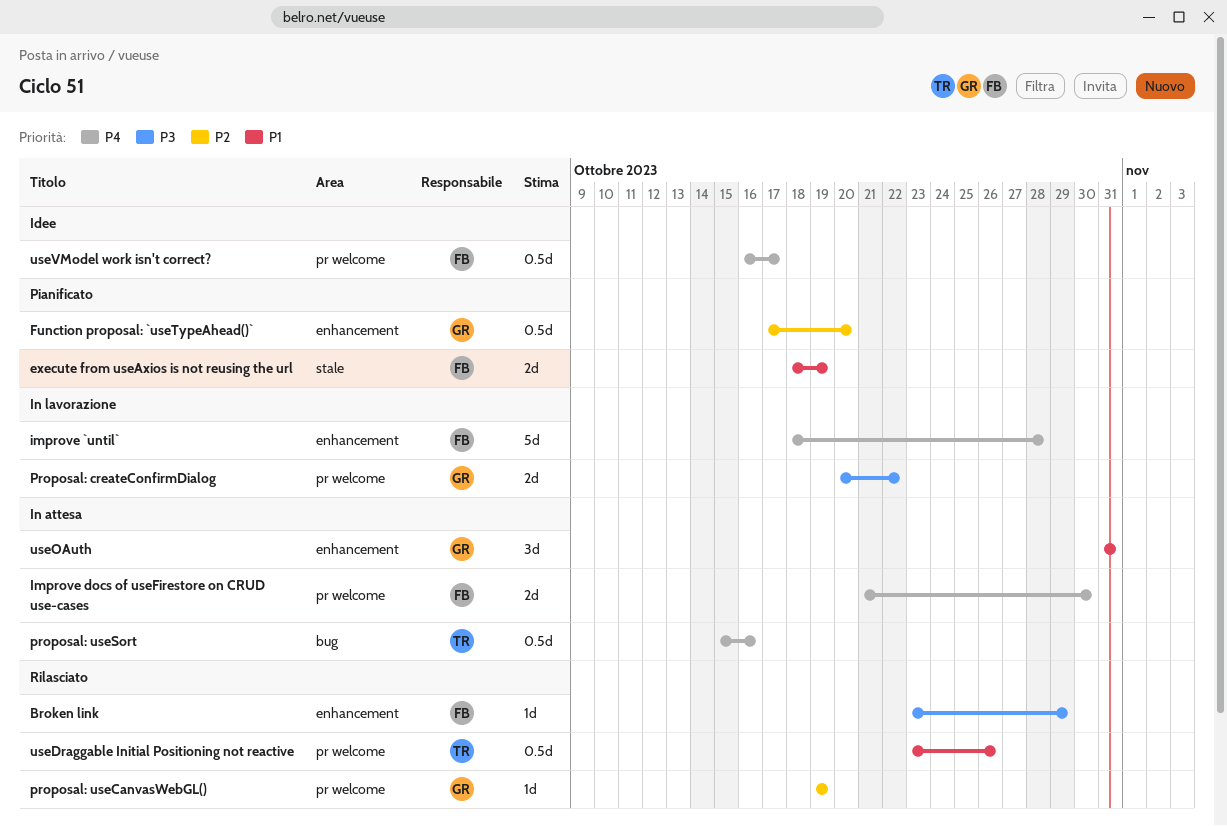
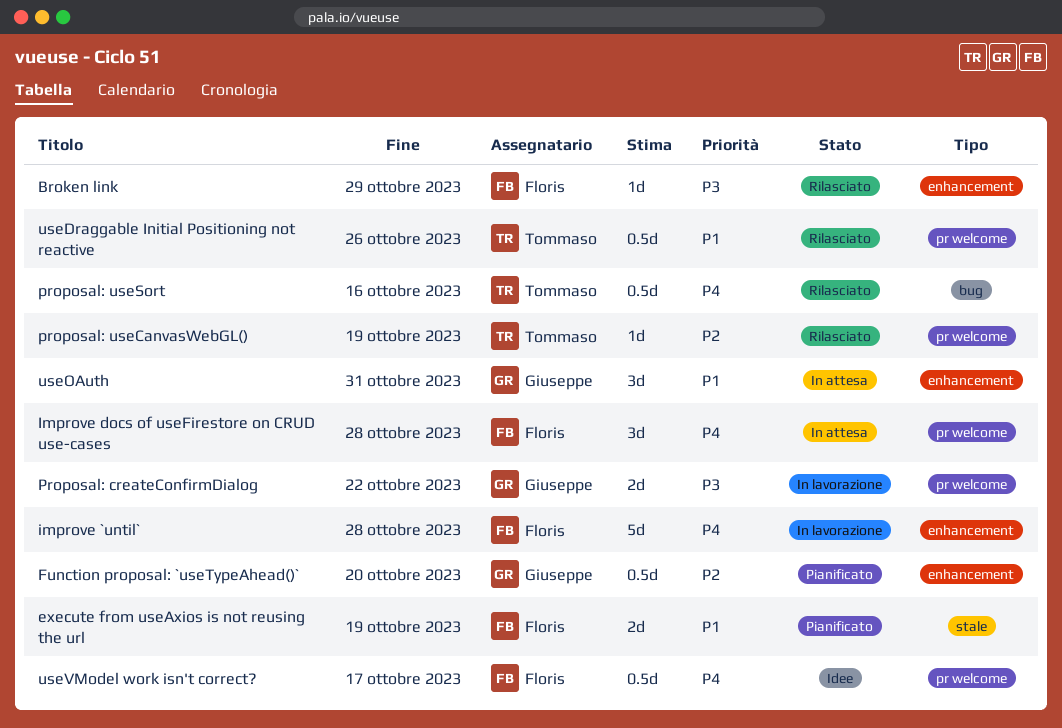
Improve docs of useFirestore on CRUD use-cases, estimate: 2d -> 3d
Improve docs of useFirestore on CRUD use-cases, due: Oct 30 -> Oct 28
proposal: useCanvasWebGL(), owner: Giuseppe -> Tommaso
proposal: useSort, status: In attesa -> Rilasciato

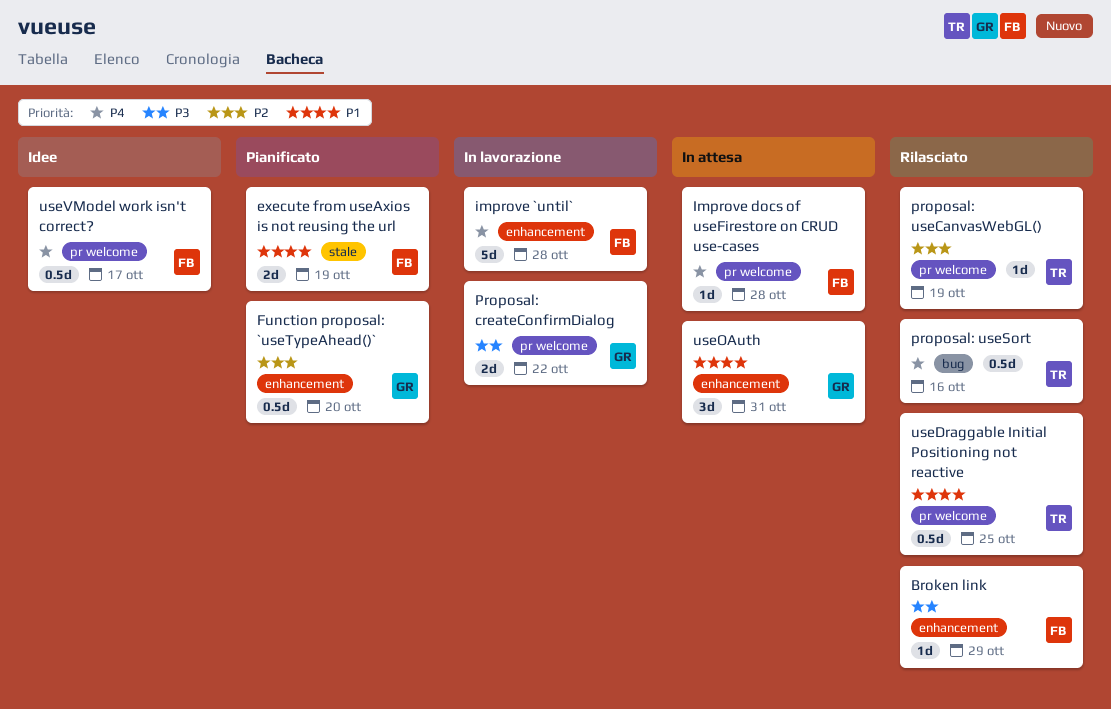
Improve docs of useFirestore on CRUD use-cases, estimate: 3d -> 1d
useDraggable Initial Positioning not reactive, due: Oct 26 -> Oct 25

